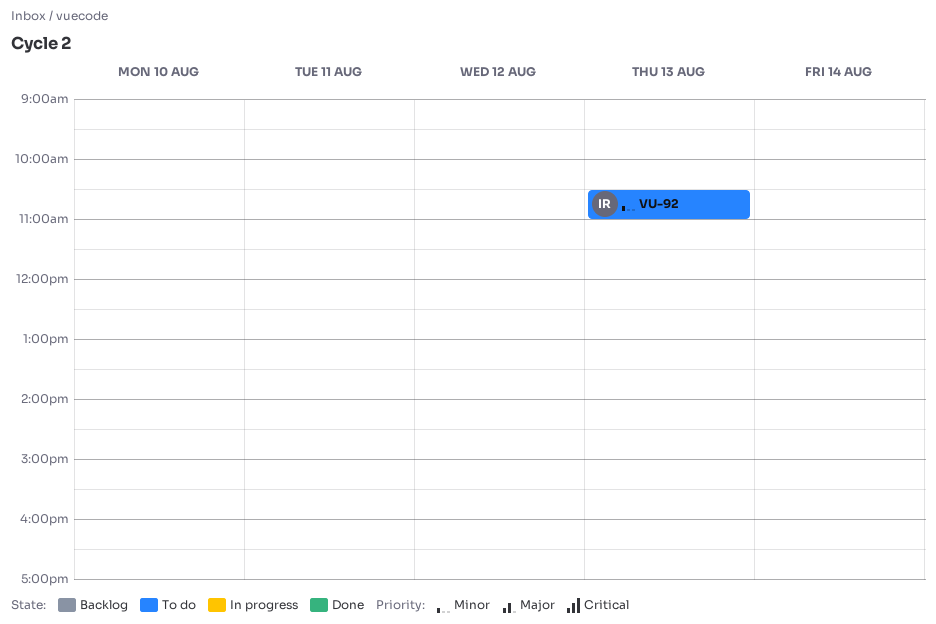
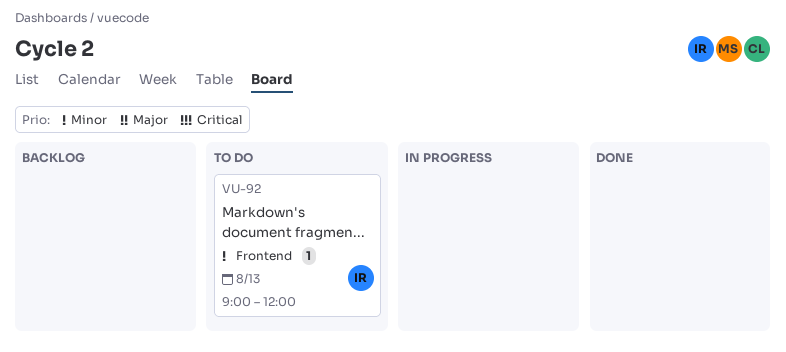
VU-92, begins: 10:30 -> 09:00
VU-92, ends: 11:00 -> 12:00

